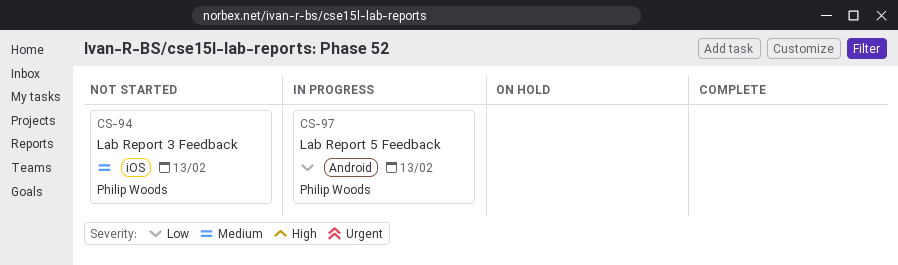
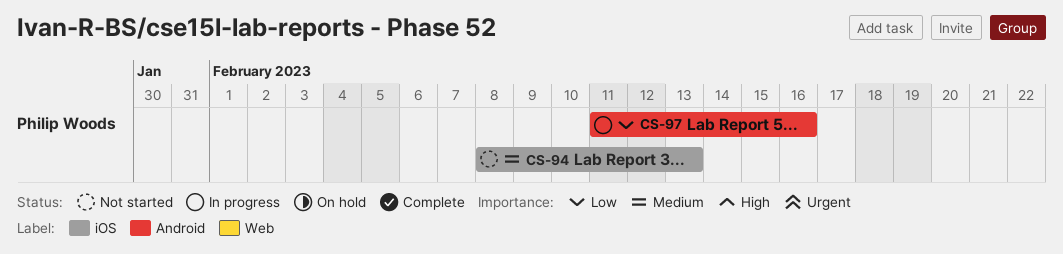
CS-97, due: Feb 13 -> Feb 16

